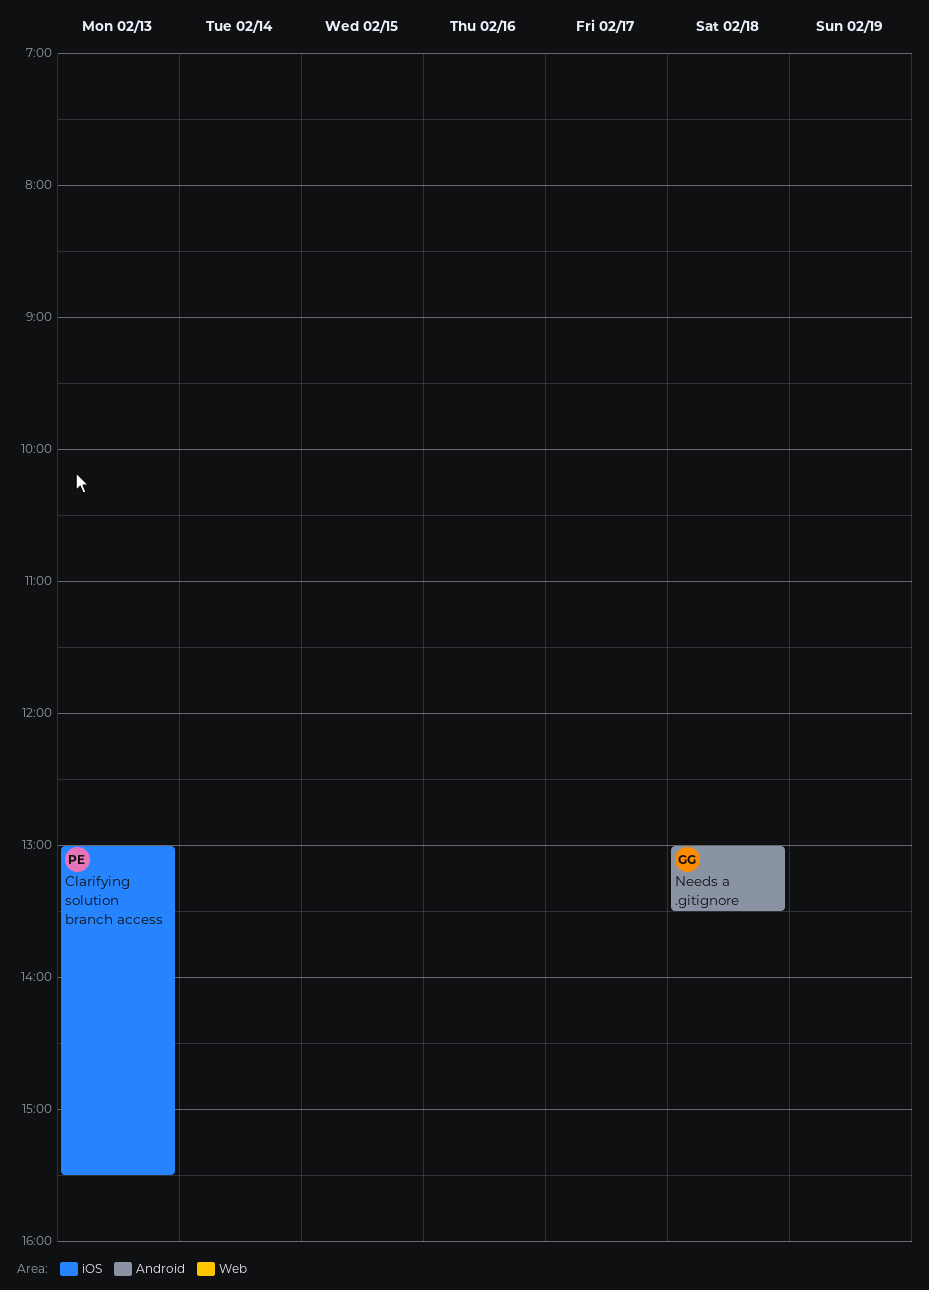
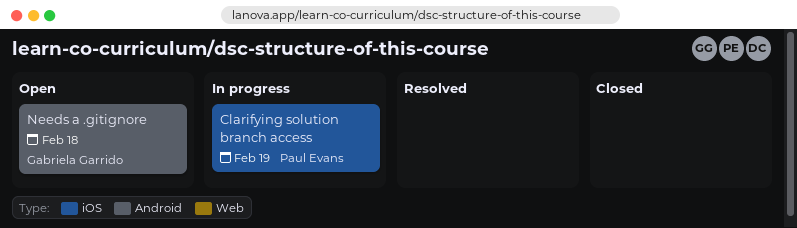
Clarifying solution branch access, day: Feb 13 -> Feb 19

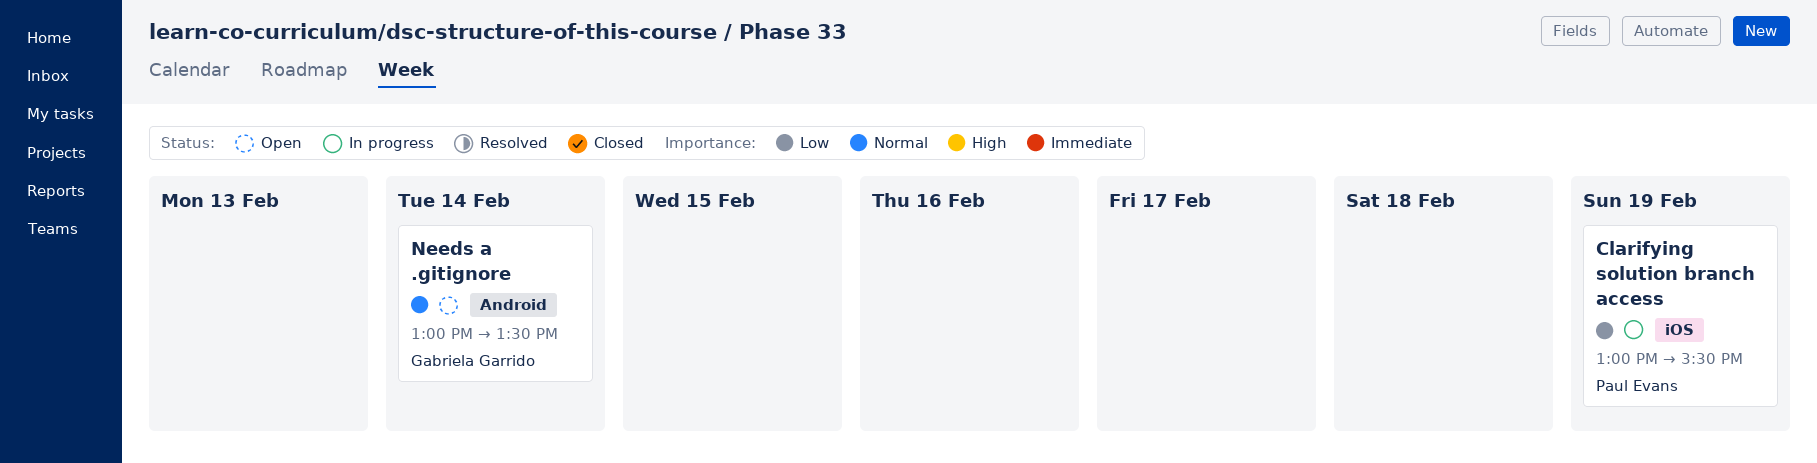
Needs a .gitignore, day: Feb 18 -> Feb 14

